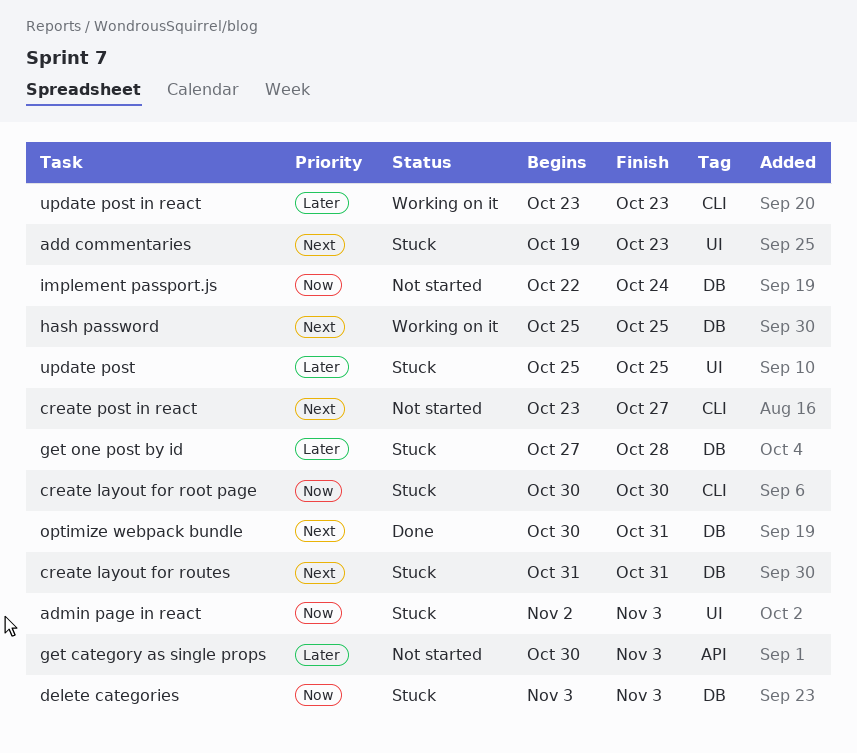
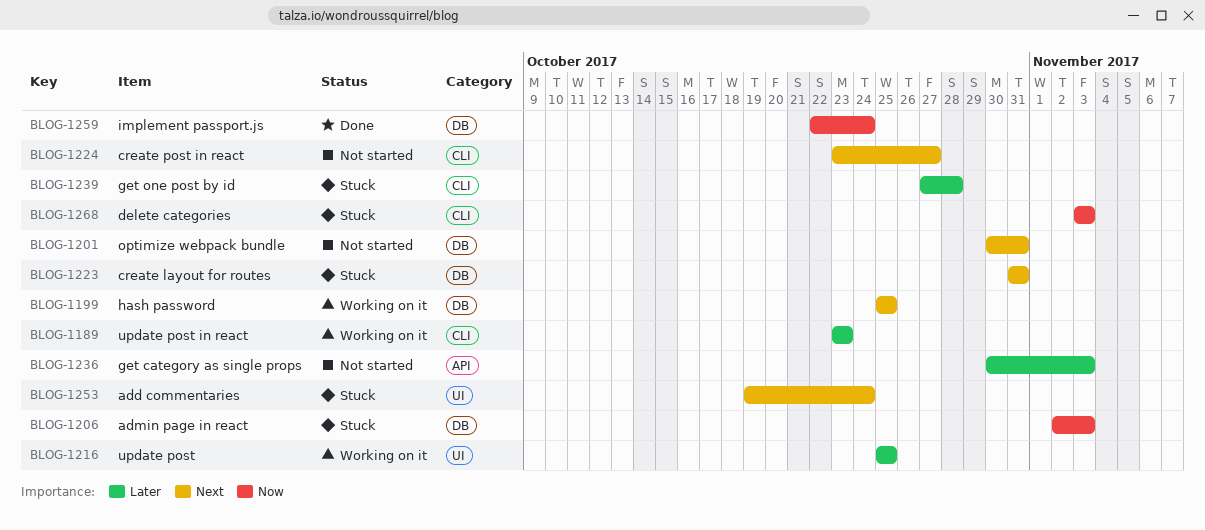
add commentaries, due: Oct 23 -> Oct 24
admin page in react, label: UI -> DB
create layout for root page: present -> none
delete categories, label: DB -> CLI
get one post by id, label: DB -> CLI
implement passport.js, status: Not started -> Done
optimize webpack bundle, status: Done -> Not started
update post, status: Stuck -> Working on it

